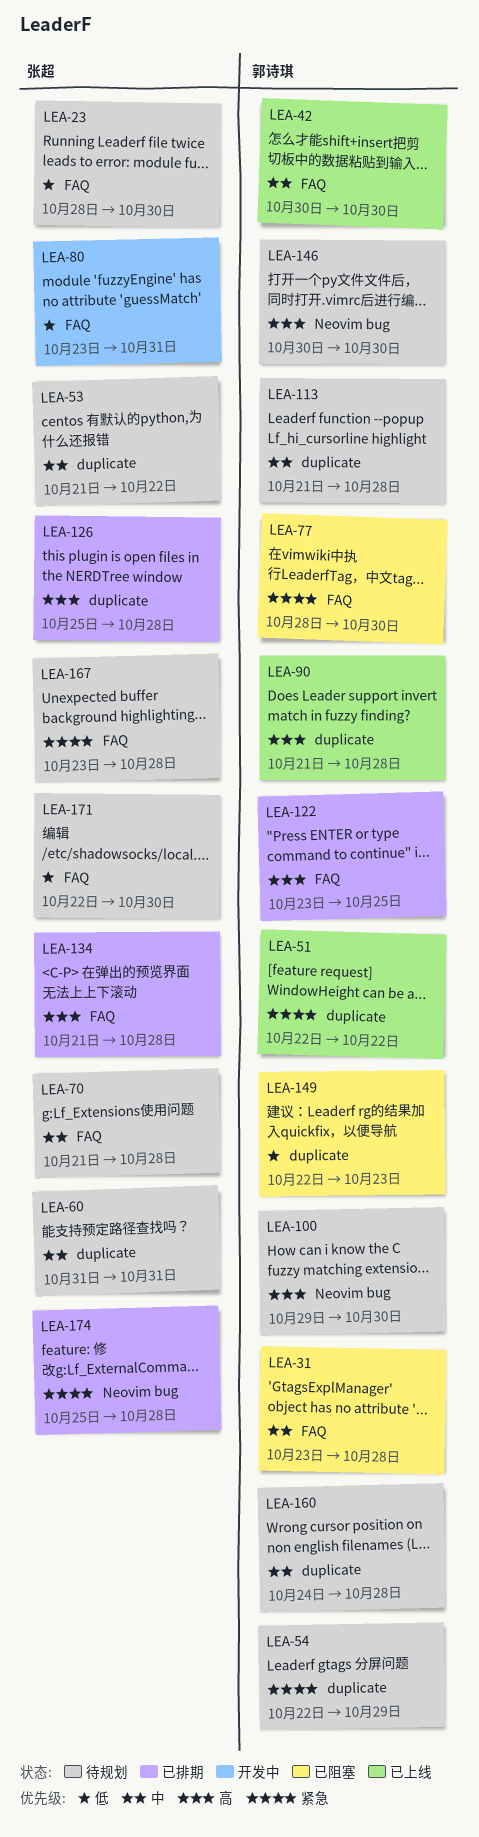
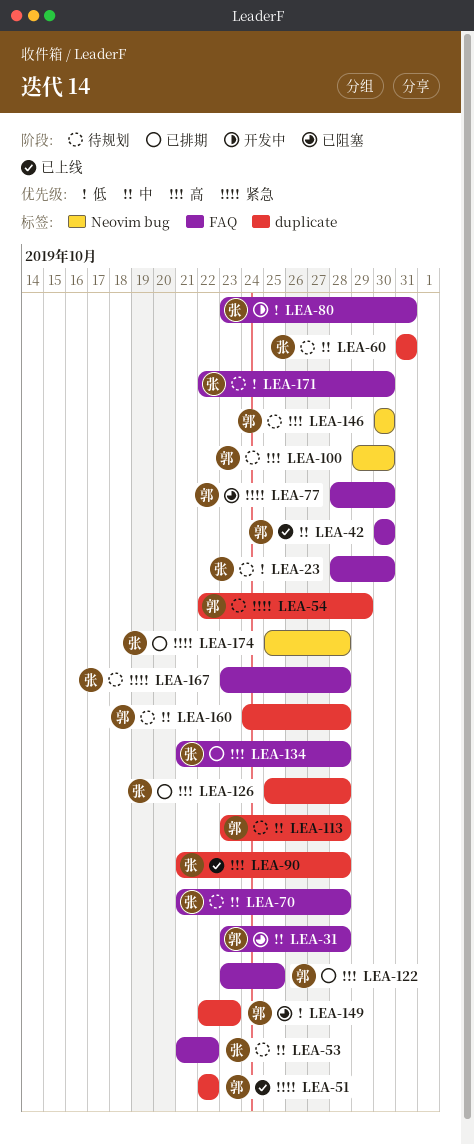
LEA-53, label: duplicate -> FAQ
LEA-90, owner: 郭诗琪 -> 张超
LEA-113, start: Oct 21 -> Oct 23

